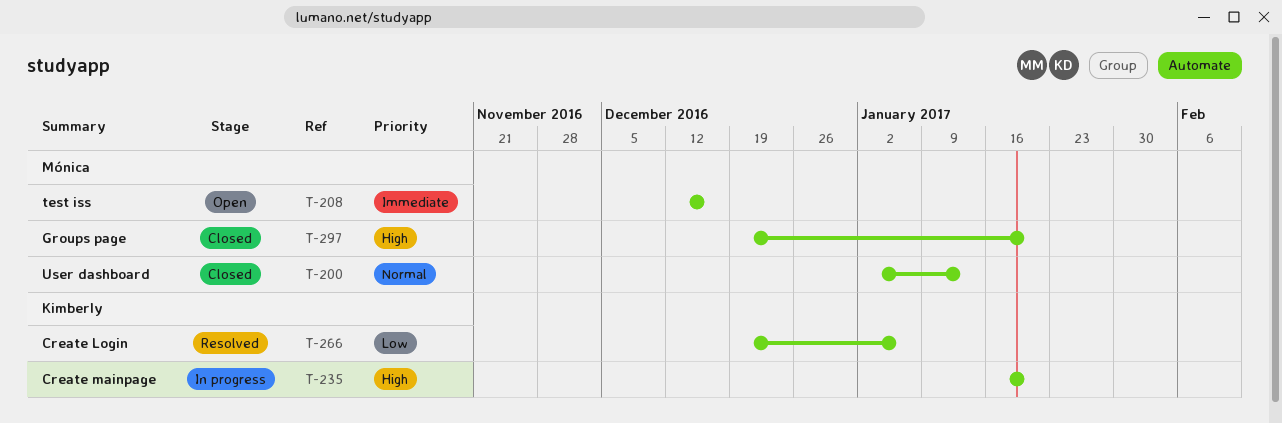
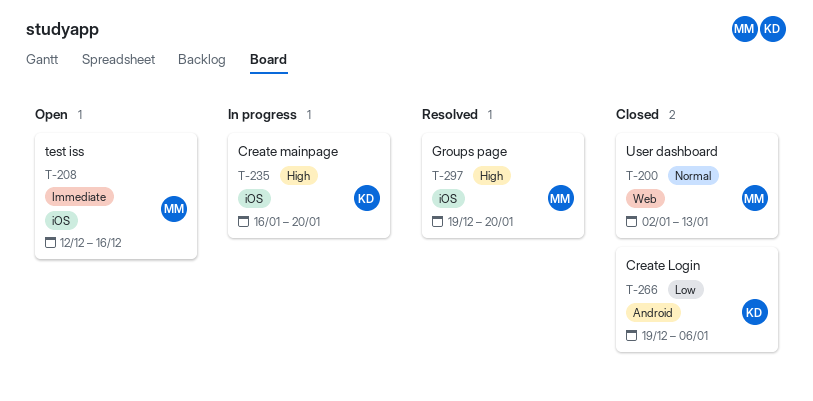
T-266, status: Resolved -> Closed
T-297, status: Closed -> Resolved

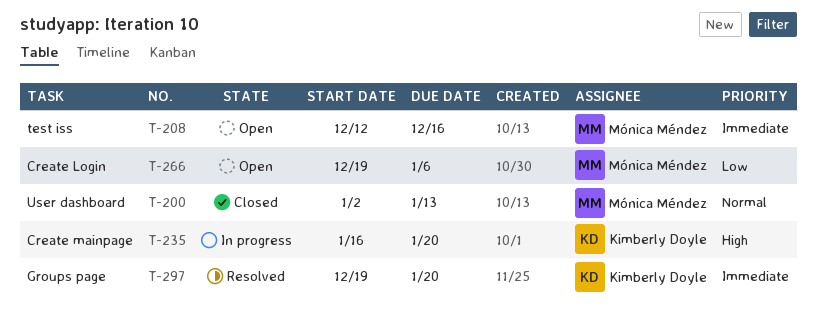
T-266, status: Closed -> Open
T-266, owner: Kimberly Doyle -> Mónica Méndez
T-297, owner: Mónica Méndez -> Kimberly Doyle
T-297, priority: High -> Immediate

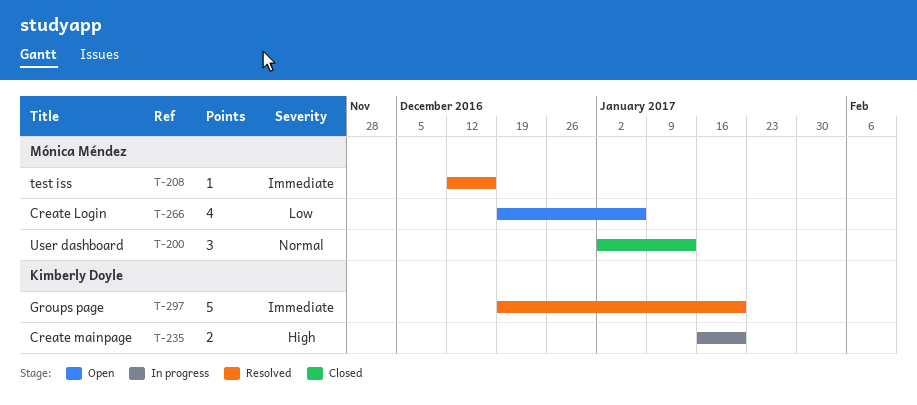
T-208, status: Open -> Resolved

